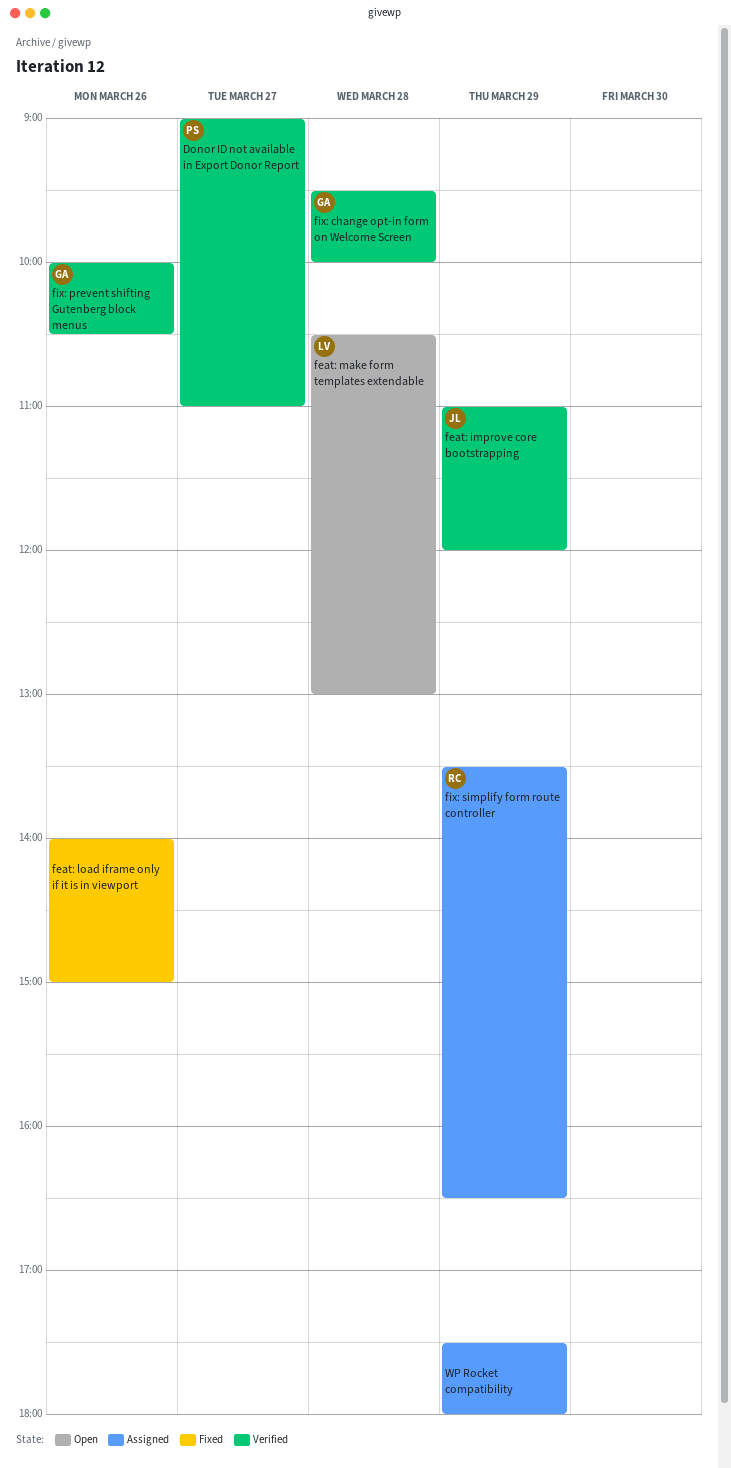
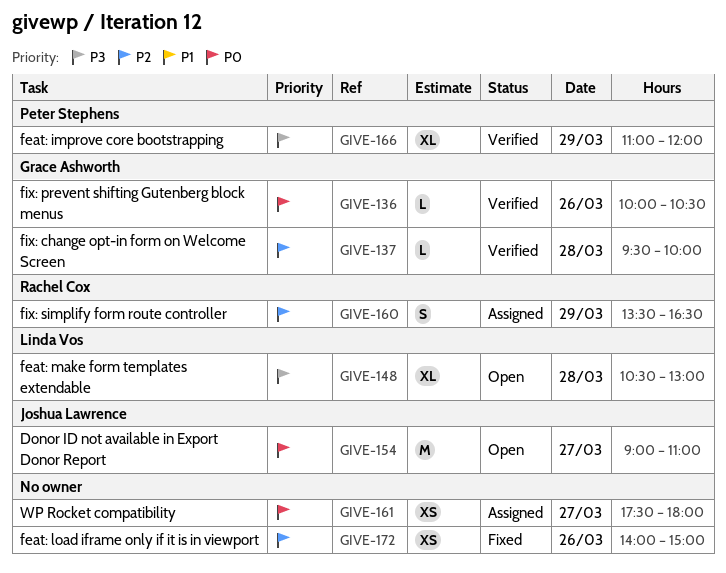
Donor ID not available in Export Donor Report, status: Verified -> Open
Donor ID not available in Export Donor Report, owner: Peter Stephens -> Joshua Lawrence
feat: improve core bootstrapping, owner: Joshua Lawrence -> Peter Stephens
WP Rocket compatibility, day: Mar 29 -> Mar 27

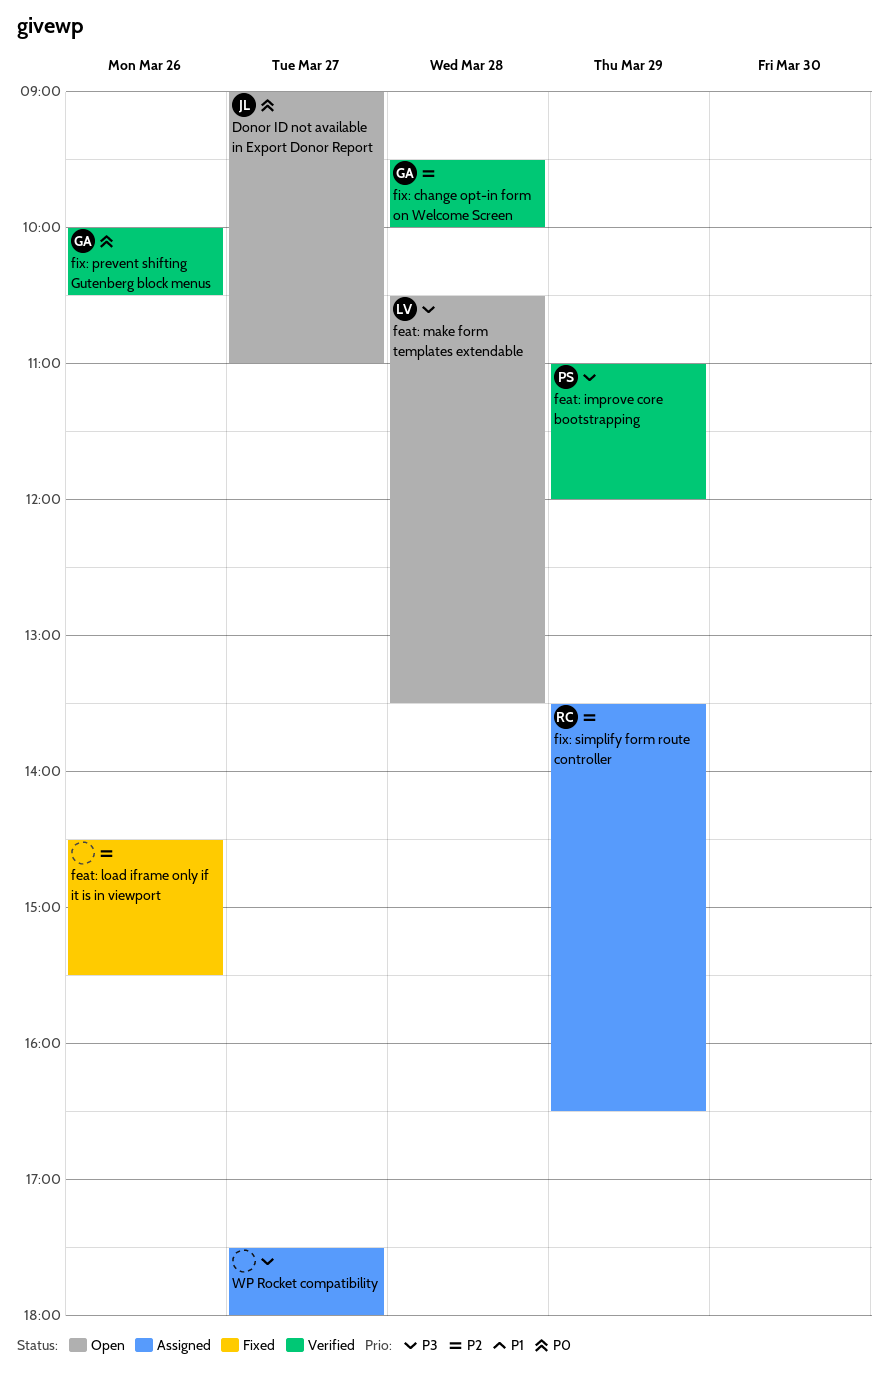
feat: load iframe only if it is in viewport, begins: 14:00 -> 14:30
feat: load iframe only if it is in viewport, ends: 15:00 -> 15:30
feat: make form templates extendable, ends: 13:00 -> 13:30
WP Rocket compatibility, priority: P0 -> P3

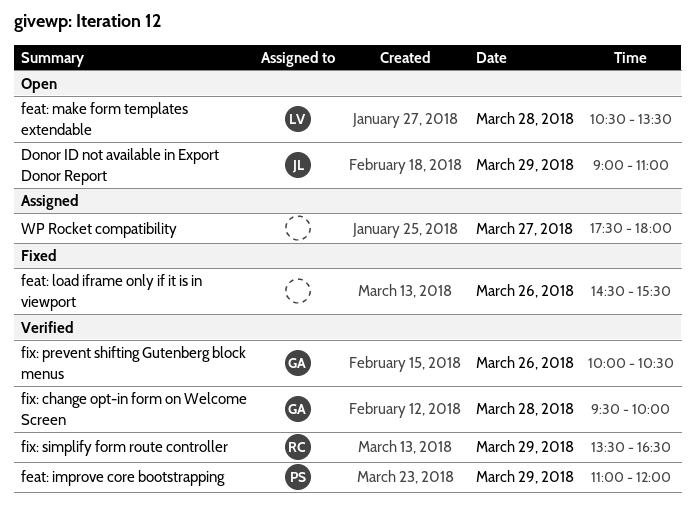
Donor ID not available in Export Donor Report, day: Mar 27 -> Mar 29
fix: simplify form route controller, status: Assigned -> Verified

